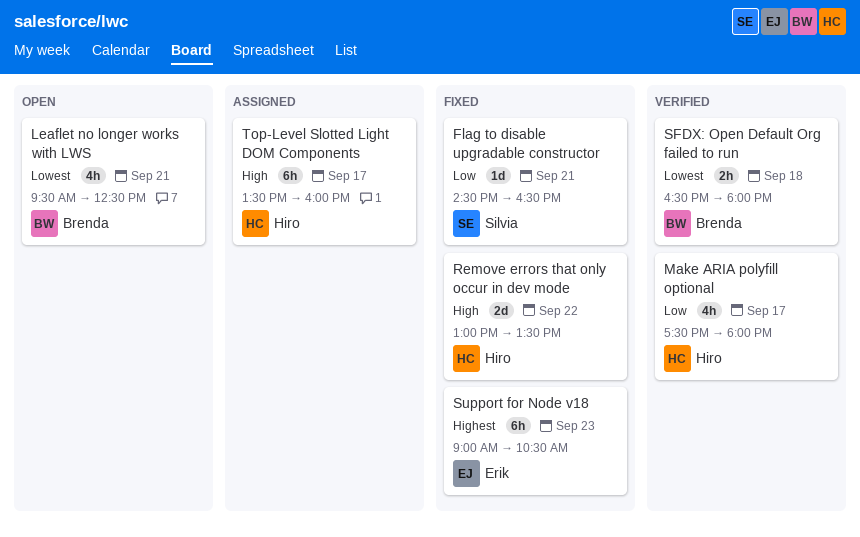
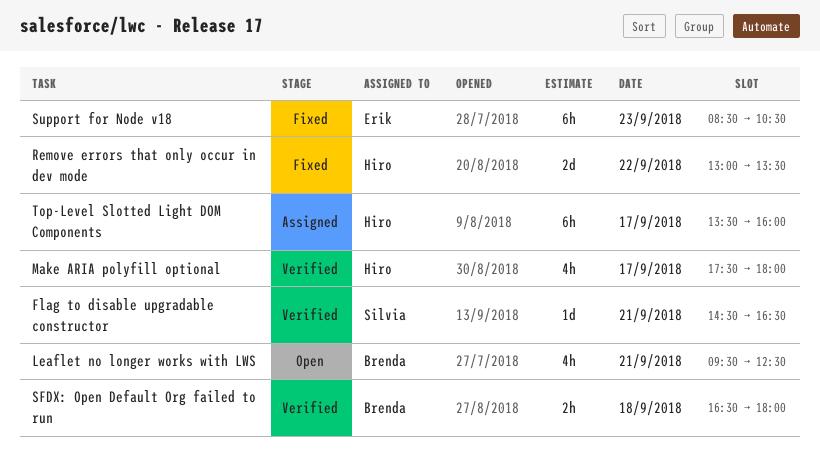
Flag to disable upgradable constructor, status: Fixed -> Verified
Support for Node v18, begins: 09:00 -> 08:30

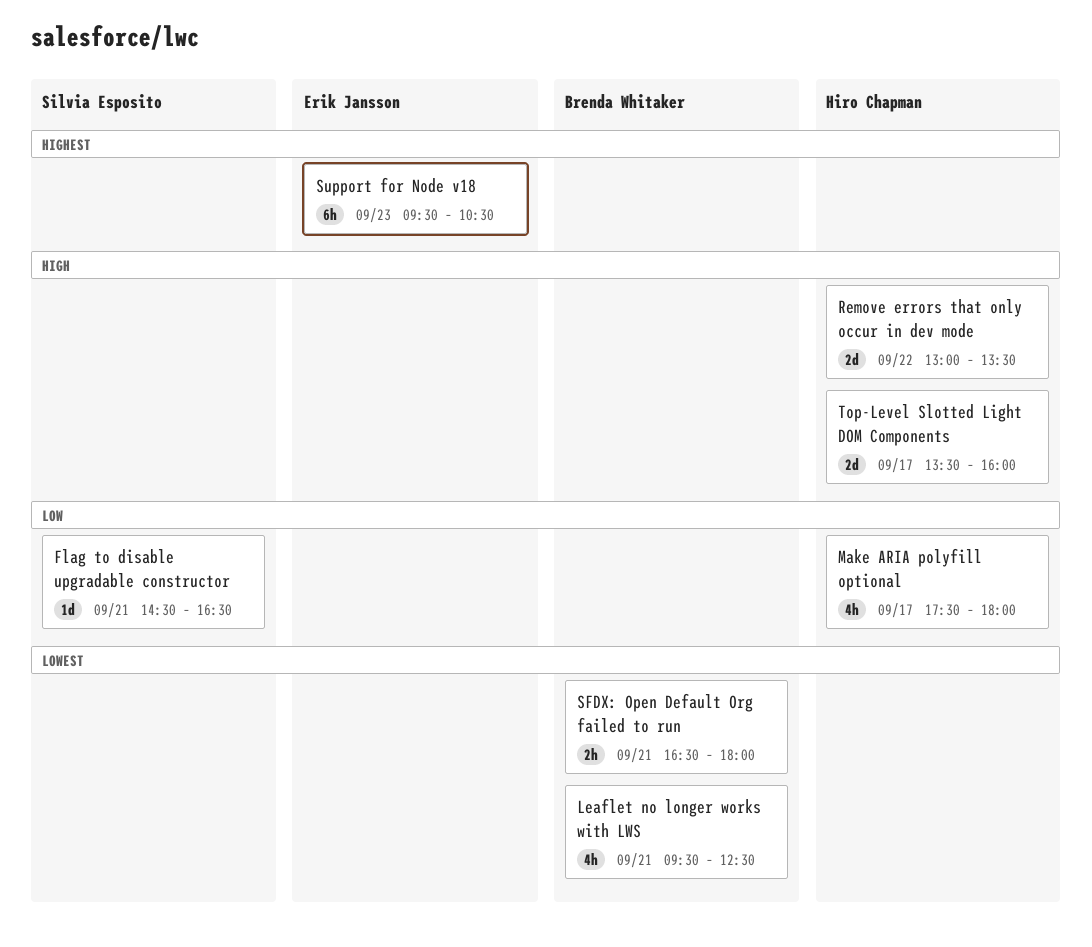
SFDX: Open Default Org failed to run, day: Sep 18 -> Sep 21
Support for Node v18, begins: 08:30 -> 09:30
Top-Level Slotted Light DOM Components, estimate: 6h -> 2d

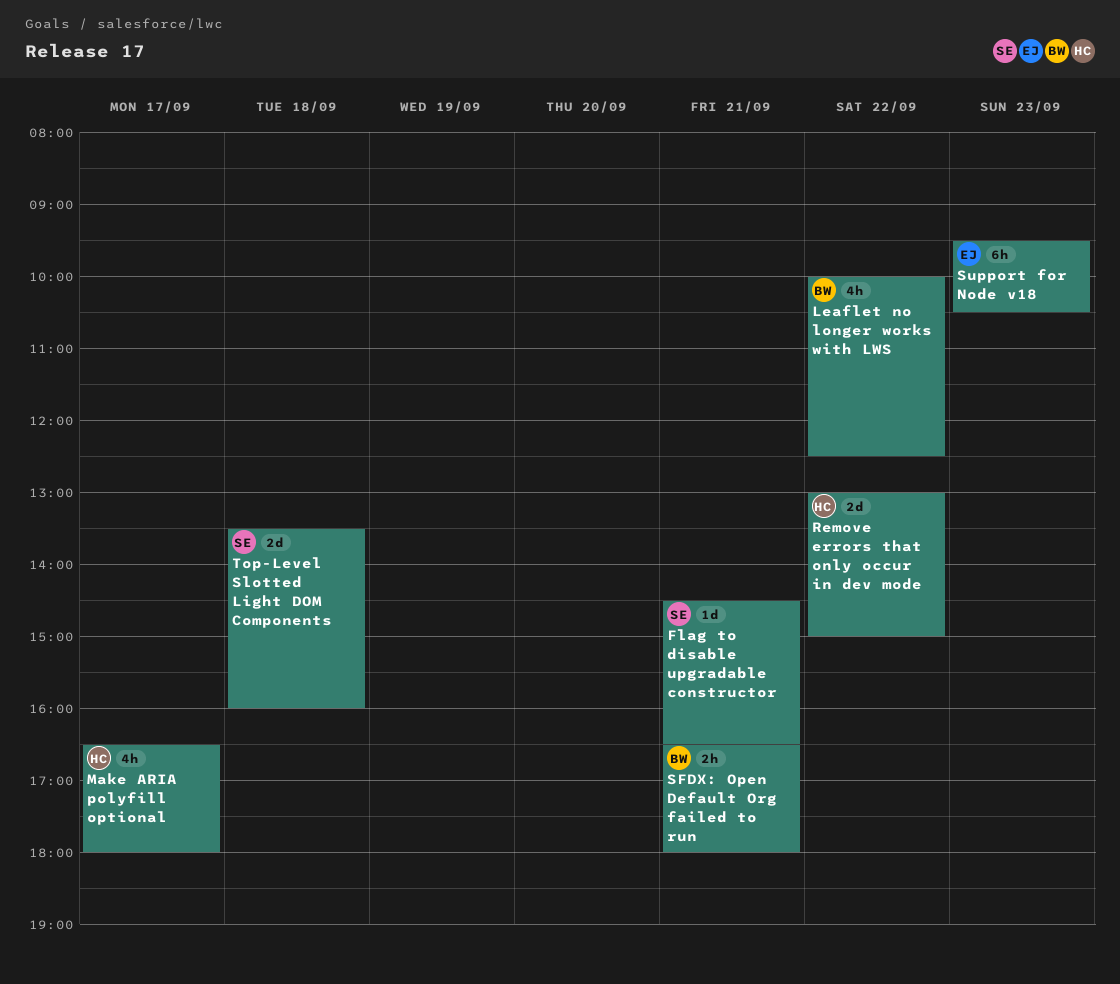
Leaflet no longer works with LWS, day: Sep 21 -> Sep 22
Leaflet no longer works with LWS, begins: 09:30 -> 10:00
Make ARIA polyfill optional, begins: 17:30 -> 16:30
Remove errors that only occur in dev mode, ends: 13:30 -> 15:00
Top-Level Slotted Light DOM Components, owner: Hiro Chapman -> Silvia Esposito
Top-Level Slotted Light DOM Components, day: Sep 17 -> Sep 18

